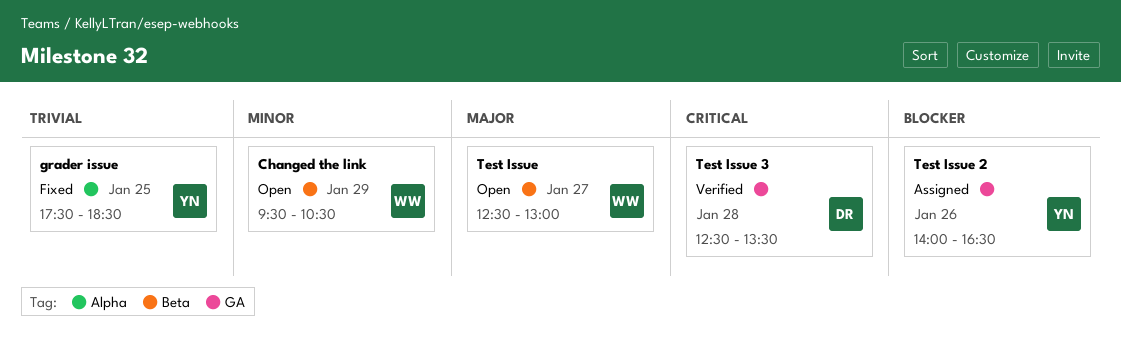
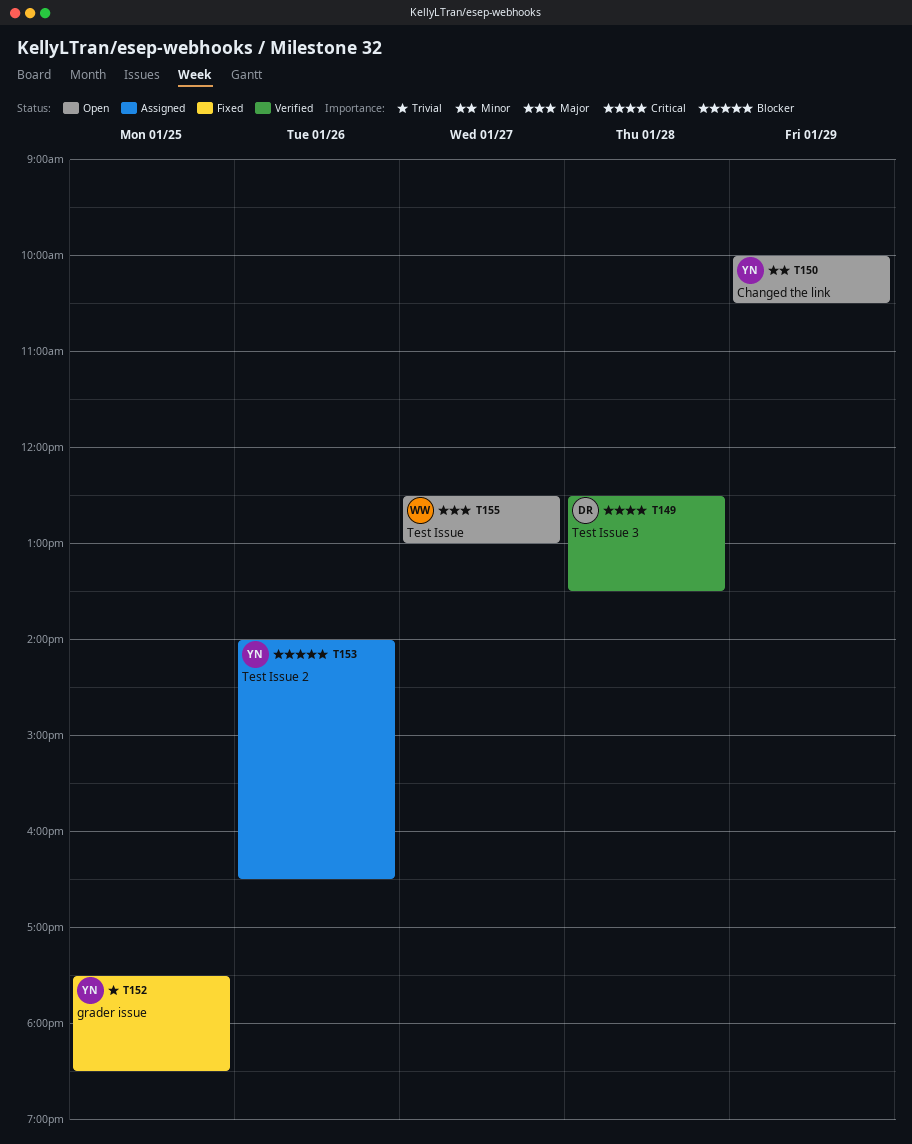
Changed the link, owner: WW -> YN
Changed the link, begins: 09:30 -> 10:00

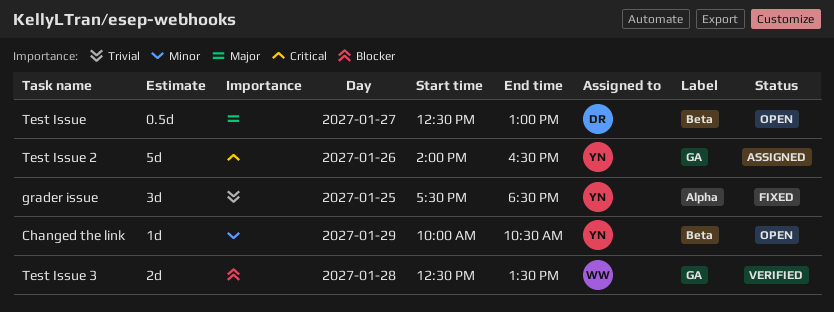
Test Issue, owner: WW -> DR
Test Issue 2, priority: Blocker -> Critical
Test Issue 3, owner: DR -> WW
Test Issue 3, priority: Critical -> Blocker

